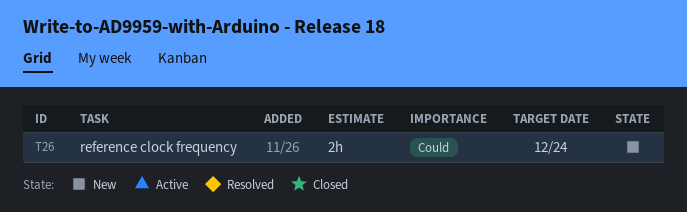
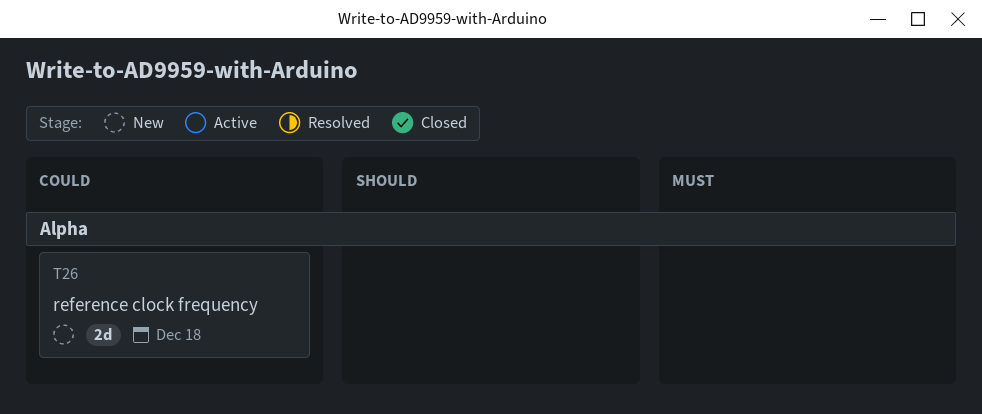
T26, estimate: 2h -> 2d
T26, due: Dec 24 -> Dec 18

